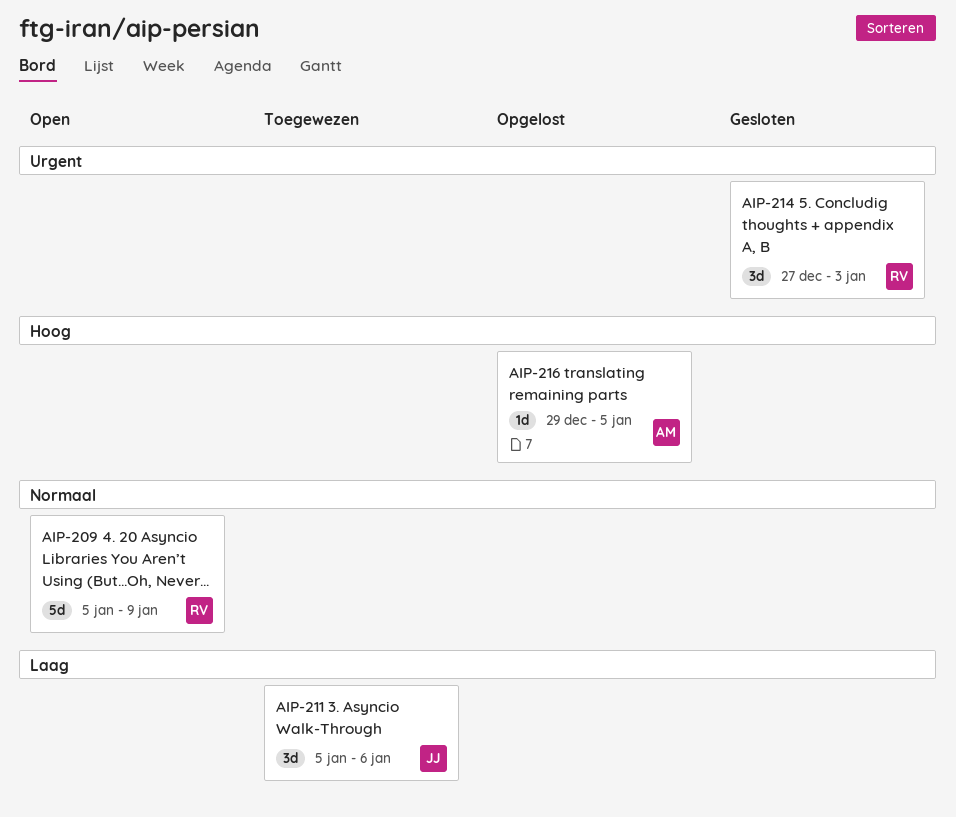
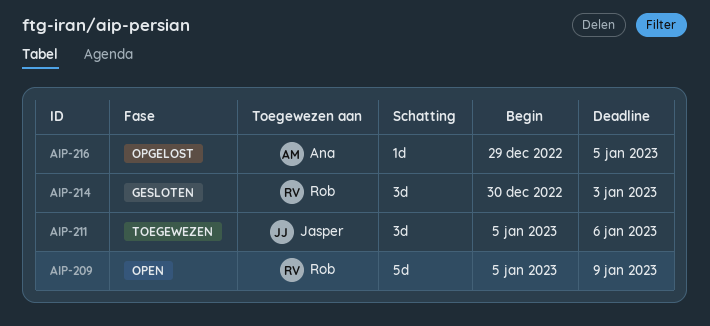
AIP-214, start: Dec 27 -> Dec 30

